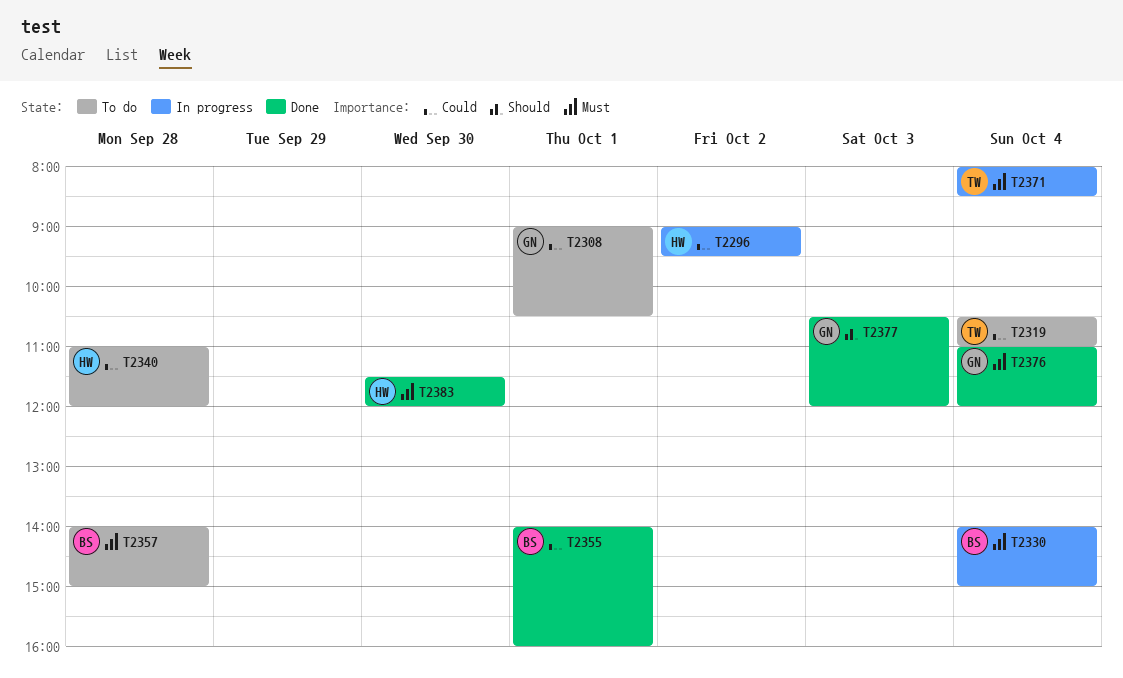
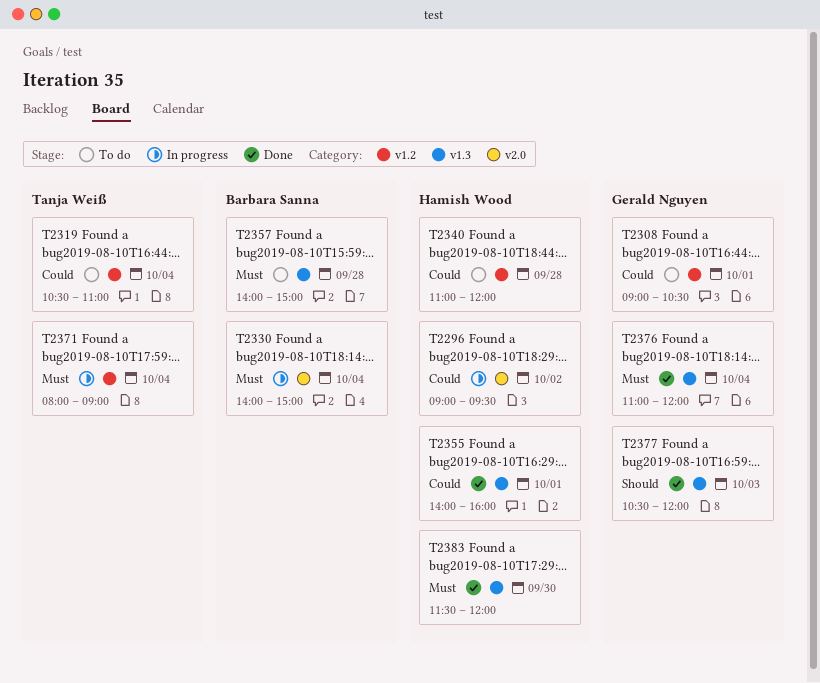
T2355, owner: Barbara Sanna -> Hamish Wood
T2371, ends: 08:30 -> 09:00

